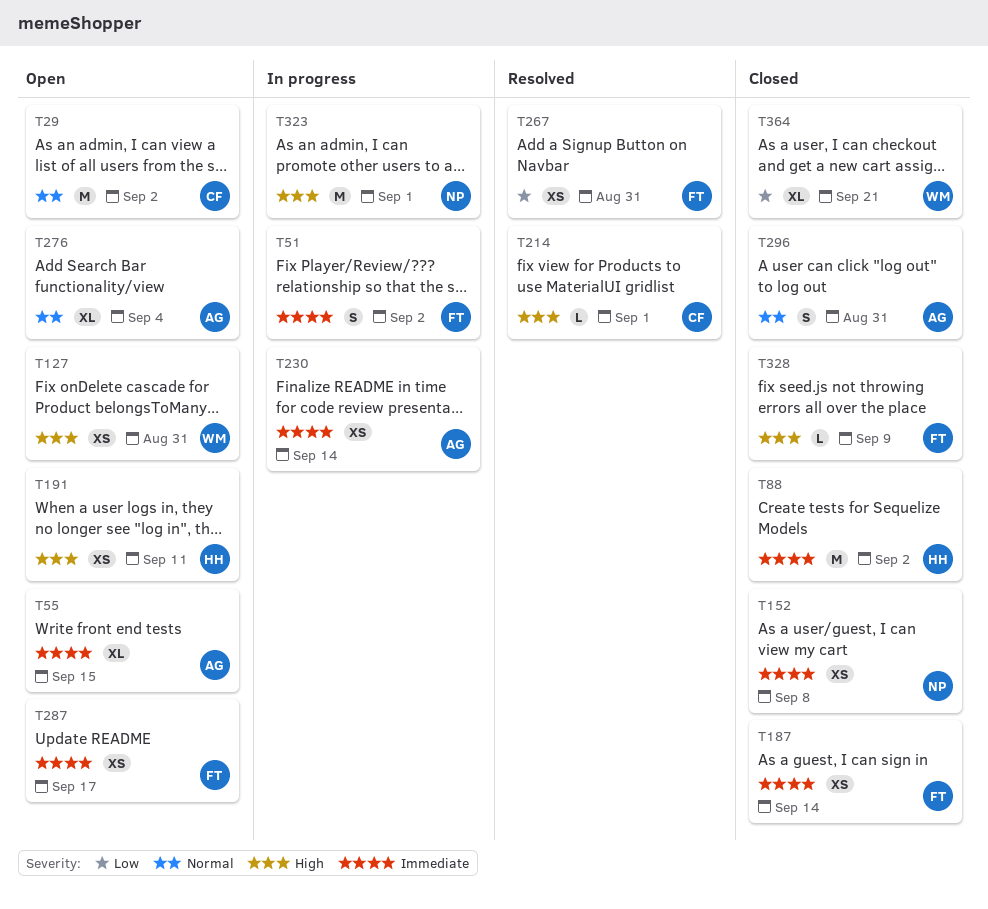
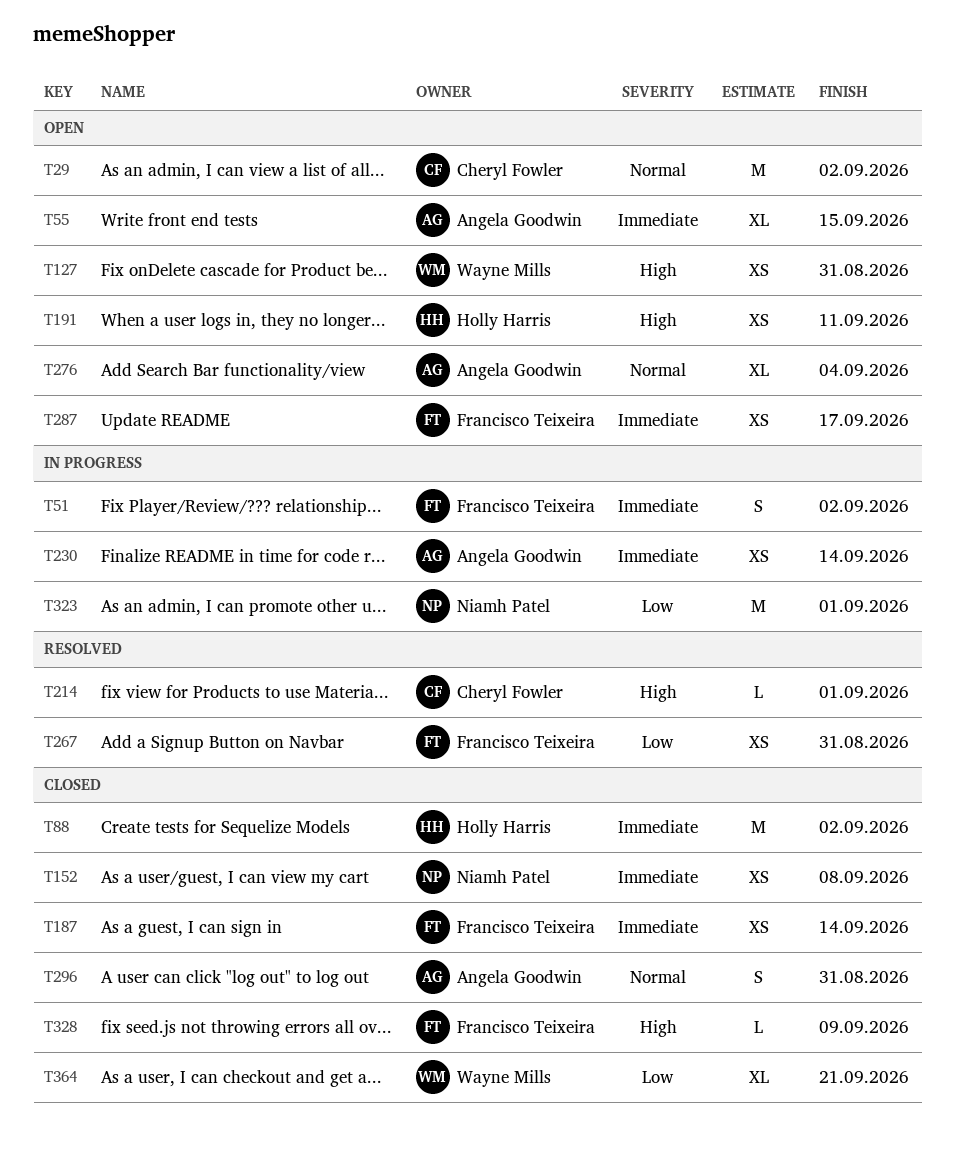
T323, priority: High -> Low

